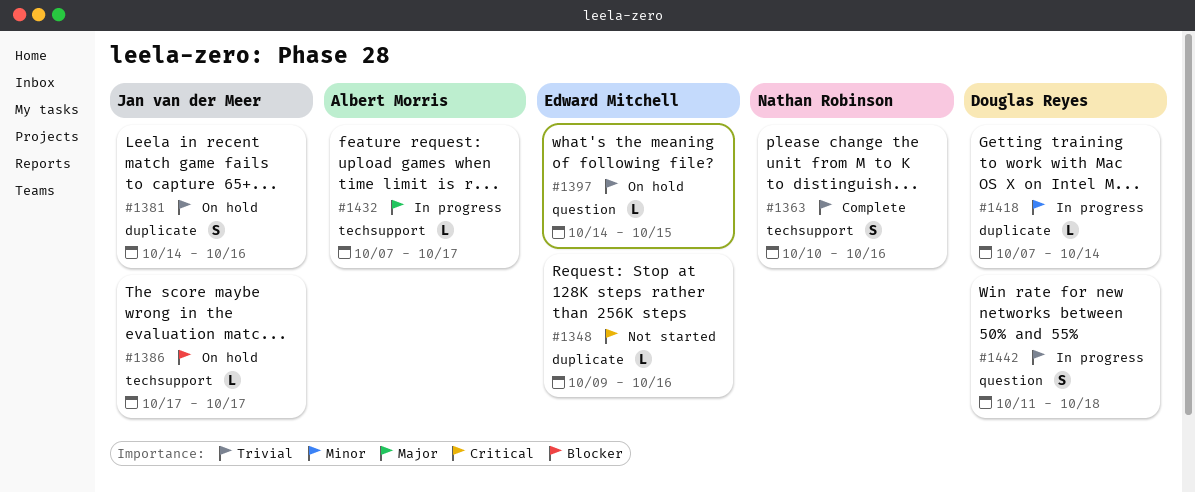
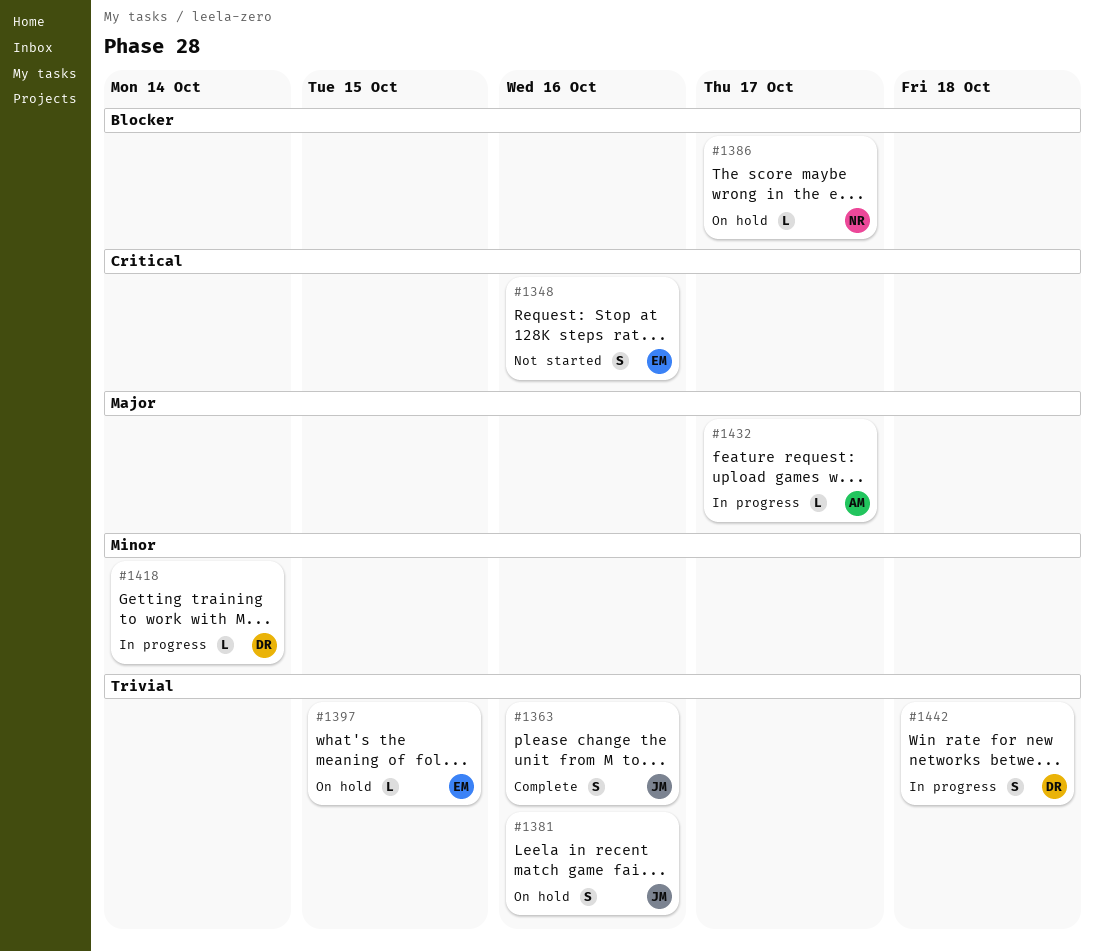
#1348, estimate: L -> S
#1363, owner: Nathan Robinson -> Jan van der Meer
#1386, owner: Jan van der Meer -> Nathan Robinson

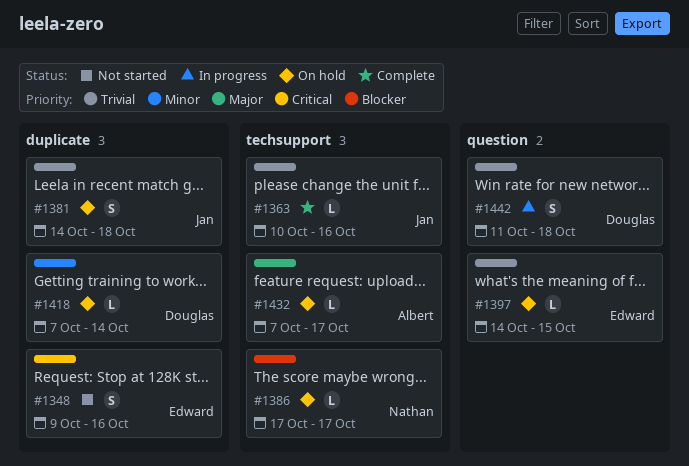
#1363, estimate: S -> L
#1381, due: Oct 16 -> Oct 18
#1418, status: In progress -> On hold
#1432, status: In progress -> On hold

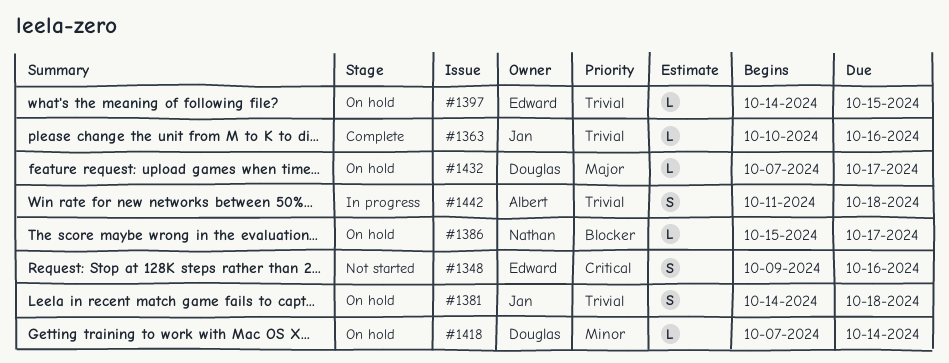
#1386, start: Oct 17 -> Oct 15
#1432, owner: Albert -> Douglas
#1442, owner: Douglas -> Albert

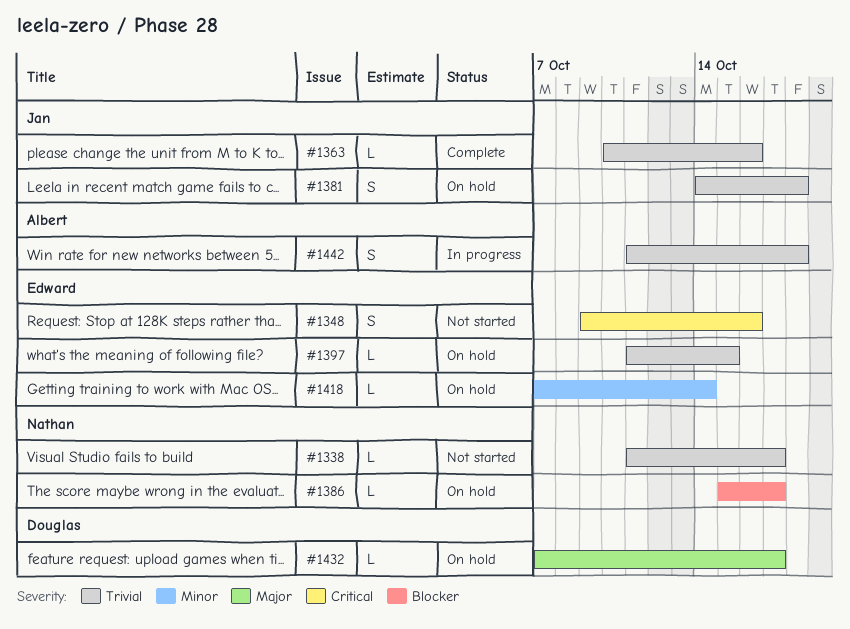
#1338: none -> present
#1397, start: Oct 14 -> Oct 11
#1418, owner: Douglas -> Edward

